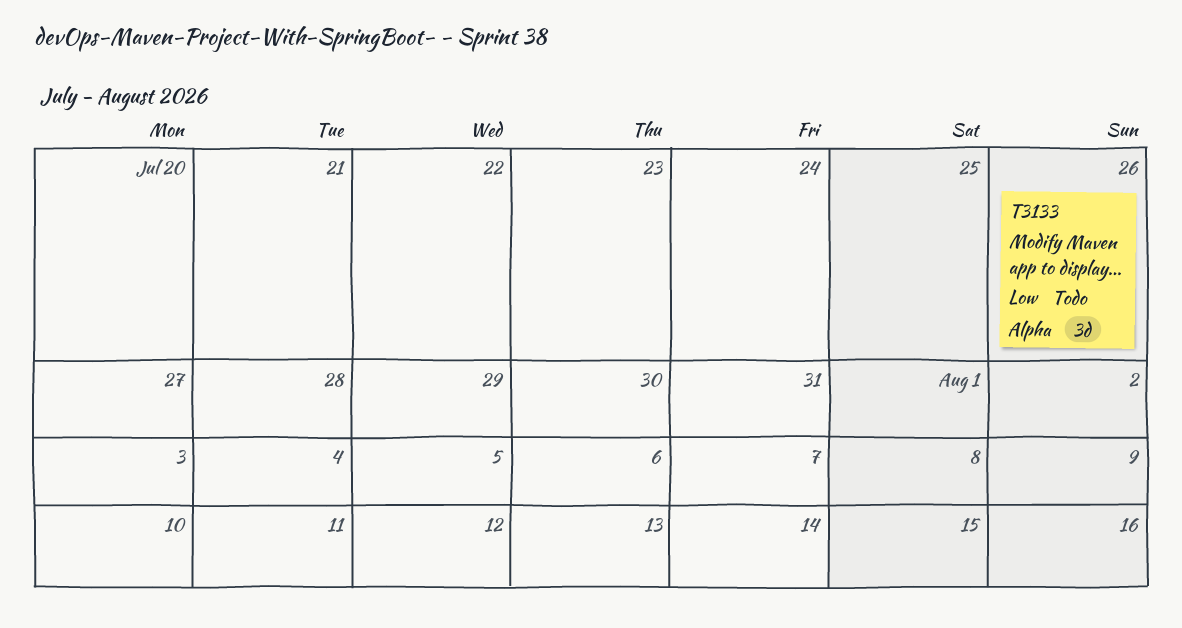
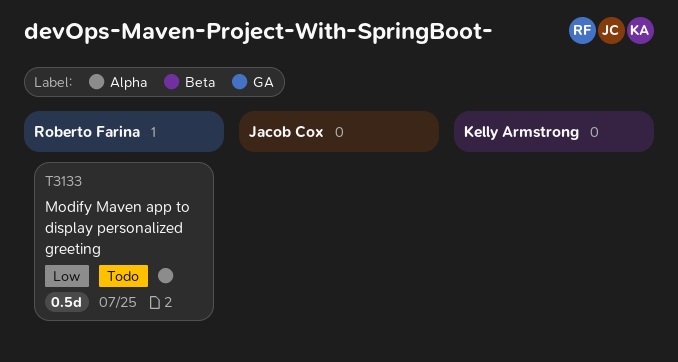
T3133, estimate: 3d -> 0.5d
T3133, due: Jul 26 -> Jul 25

